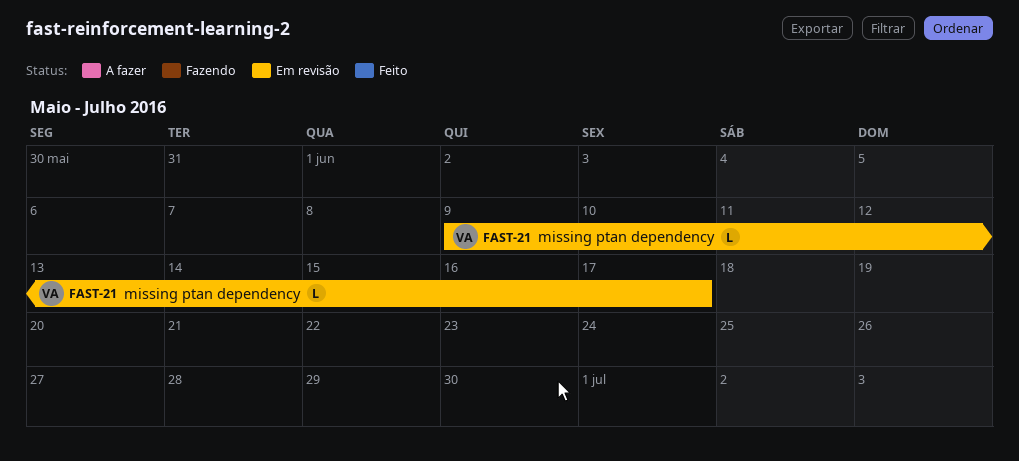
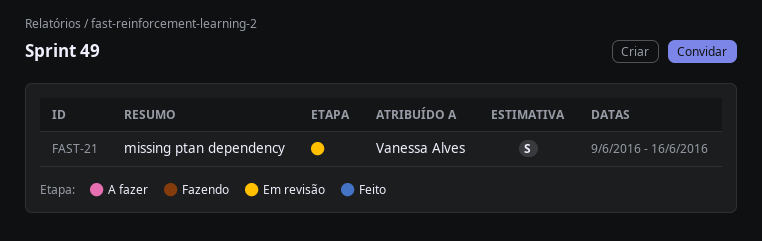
FAST-21, estimate: L -> S
FAST-21, due: Jun 17 -> Jun 16

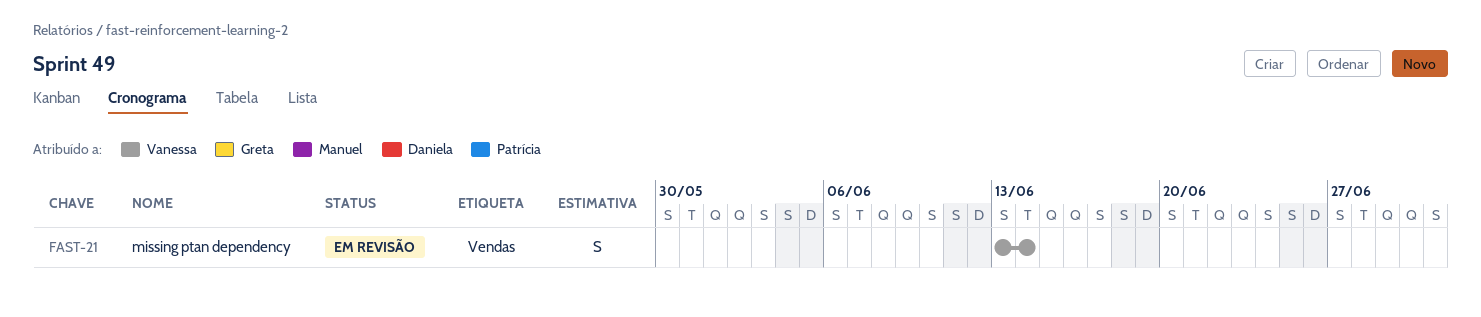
FAST-21, start: Jun 9 -> Jun 13
FAST-21, due: Jun 16 -> Jun 14

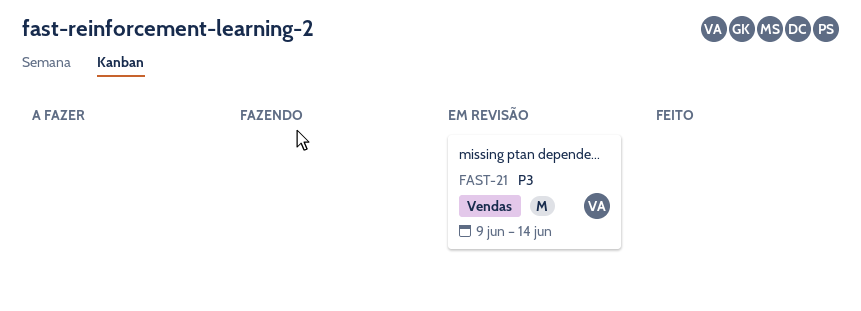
FAST-21, estimate: S -> M
FAST-21, start: Jun 13 -> Jun 9

